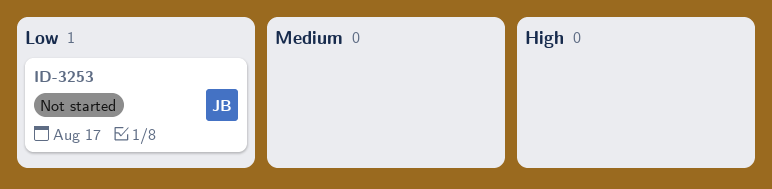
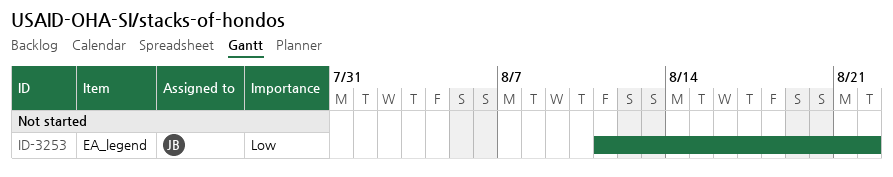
ID-3253, due: Aug 17 -> Aug 22

